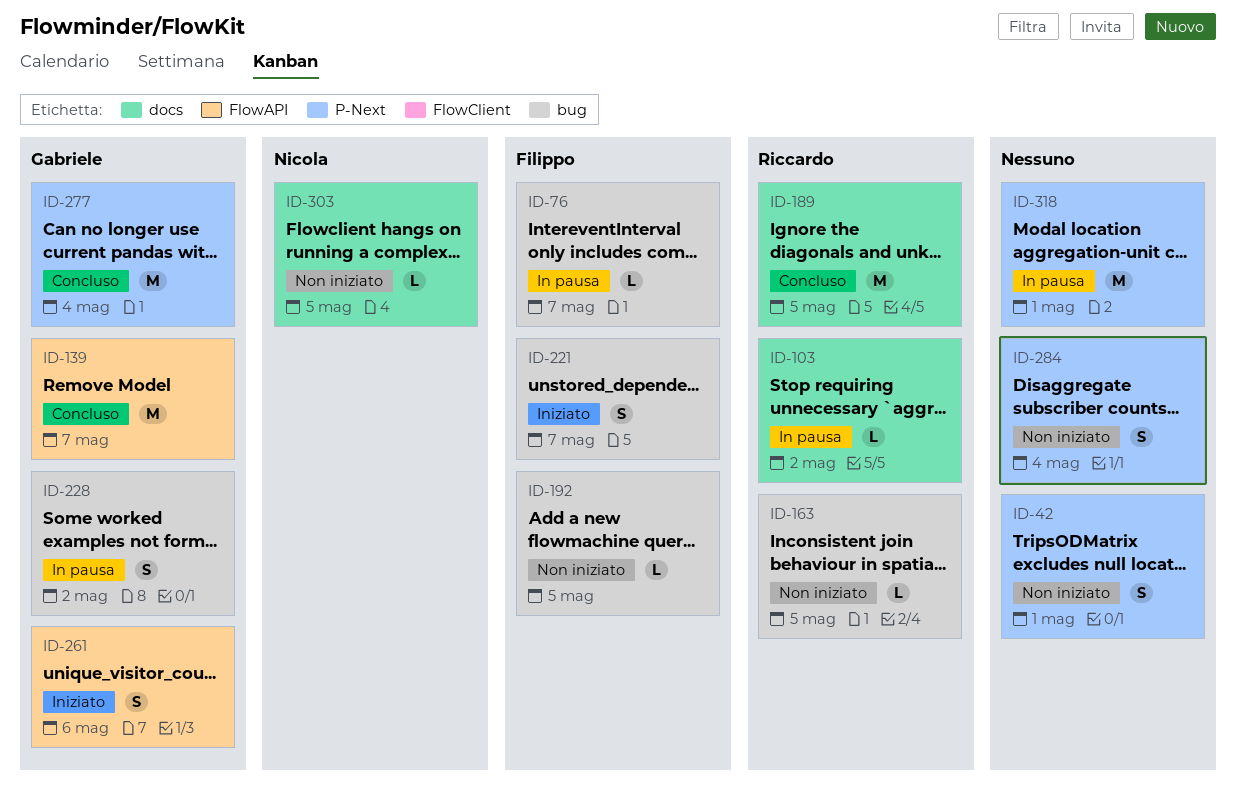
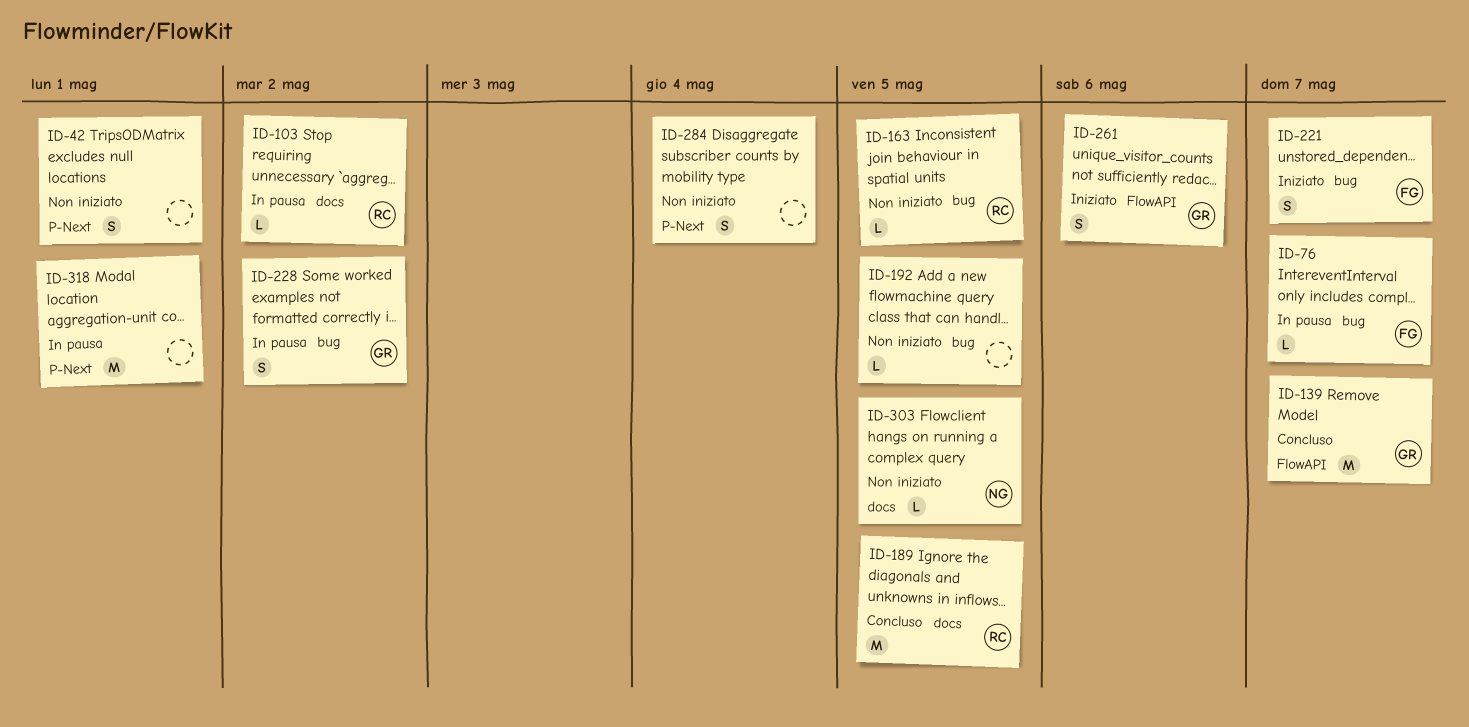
ID-192, owner: Filippo -> none
ID-277: present -> none

